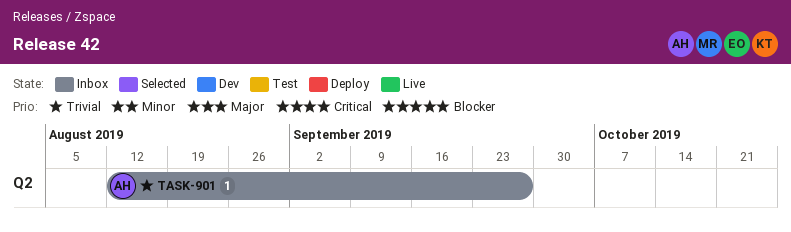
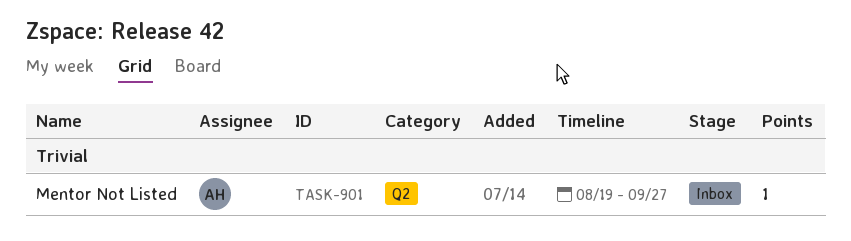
TASK-901, start: Aug 12 -> Aug 19

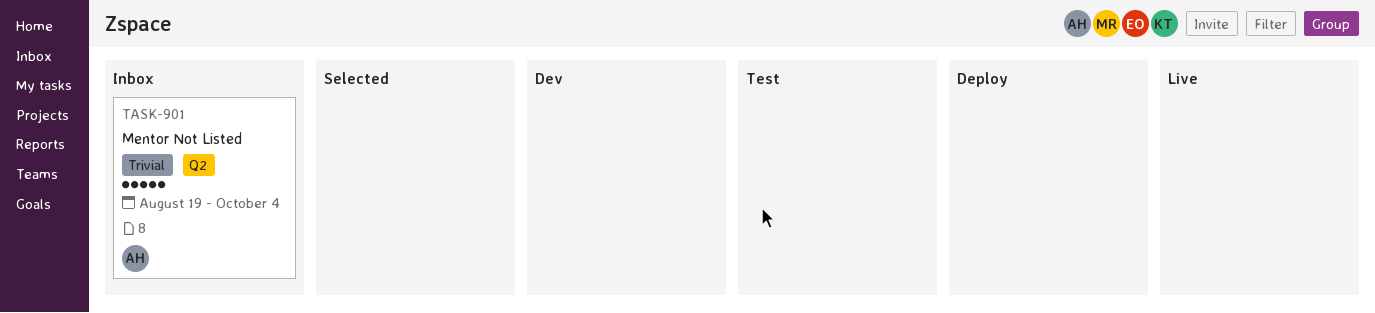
TASK-901, estimate: 1 -> 5
TASK-901, due: Sep 27 -> Oct 4

